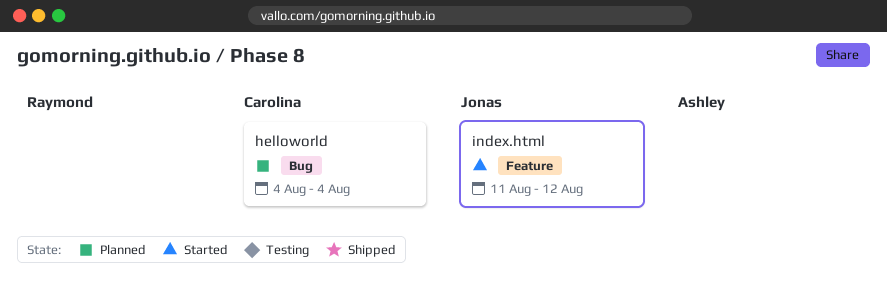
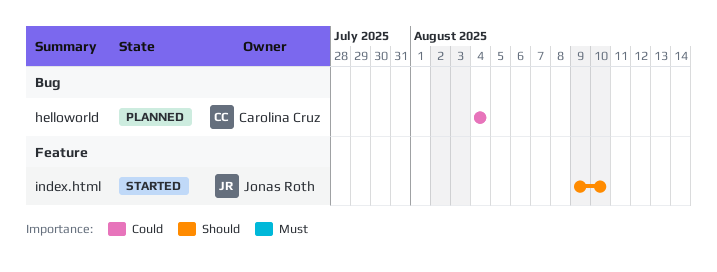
index.html, start: Aug 11 -> Aug 9
index.html, due: Aug 12 -> Aug 10

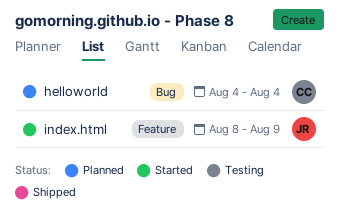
index.html, start: Aug 9 -> Aug 8
index.html, due: Aug 10 -> Aug 9

